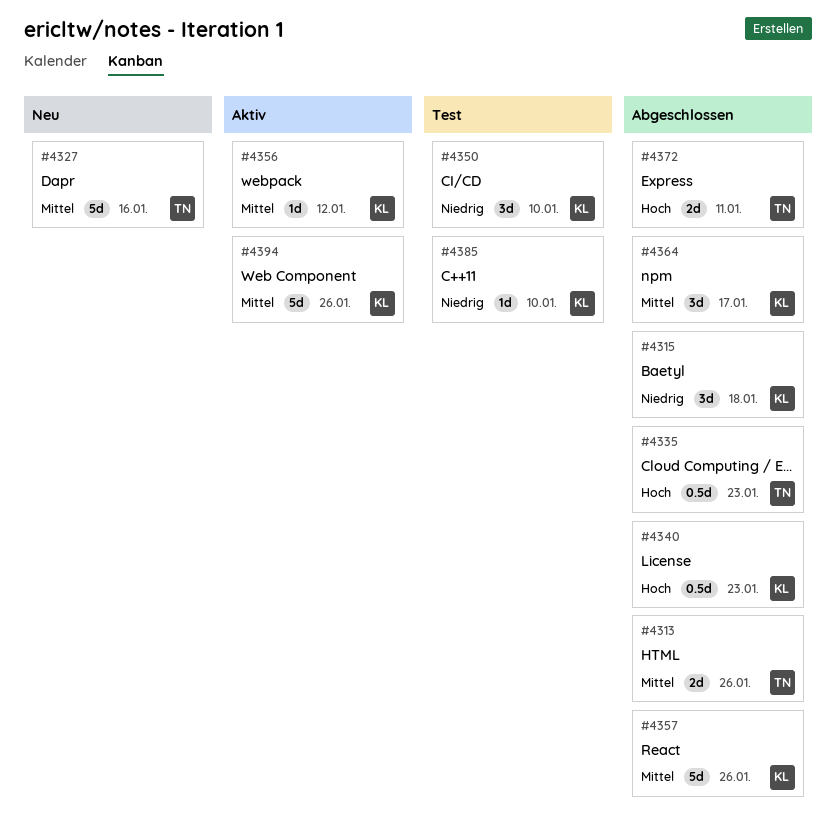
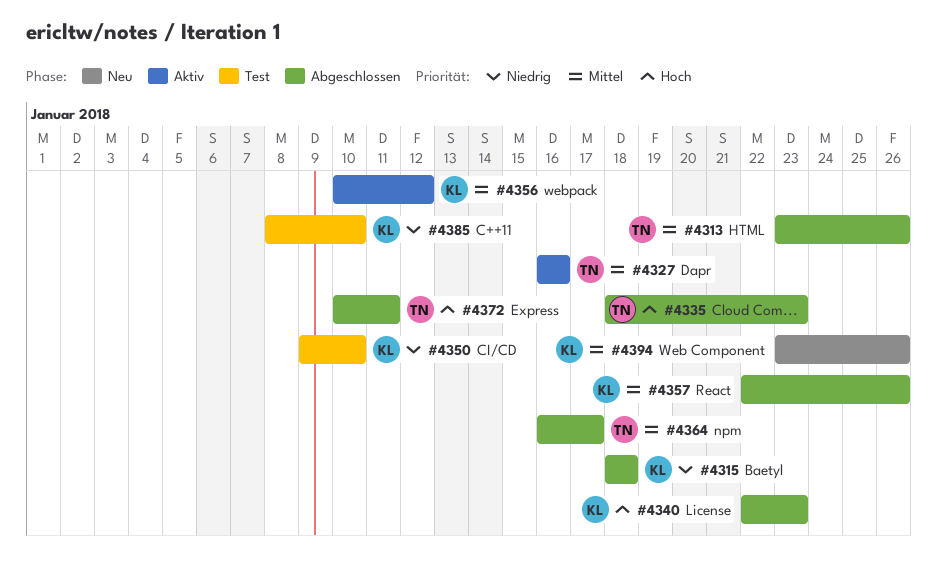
#4327, status: Neu -> Aktiv
#4364, owner: KL -> TN
#4394, status: Aktiv -> Neu

